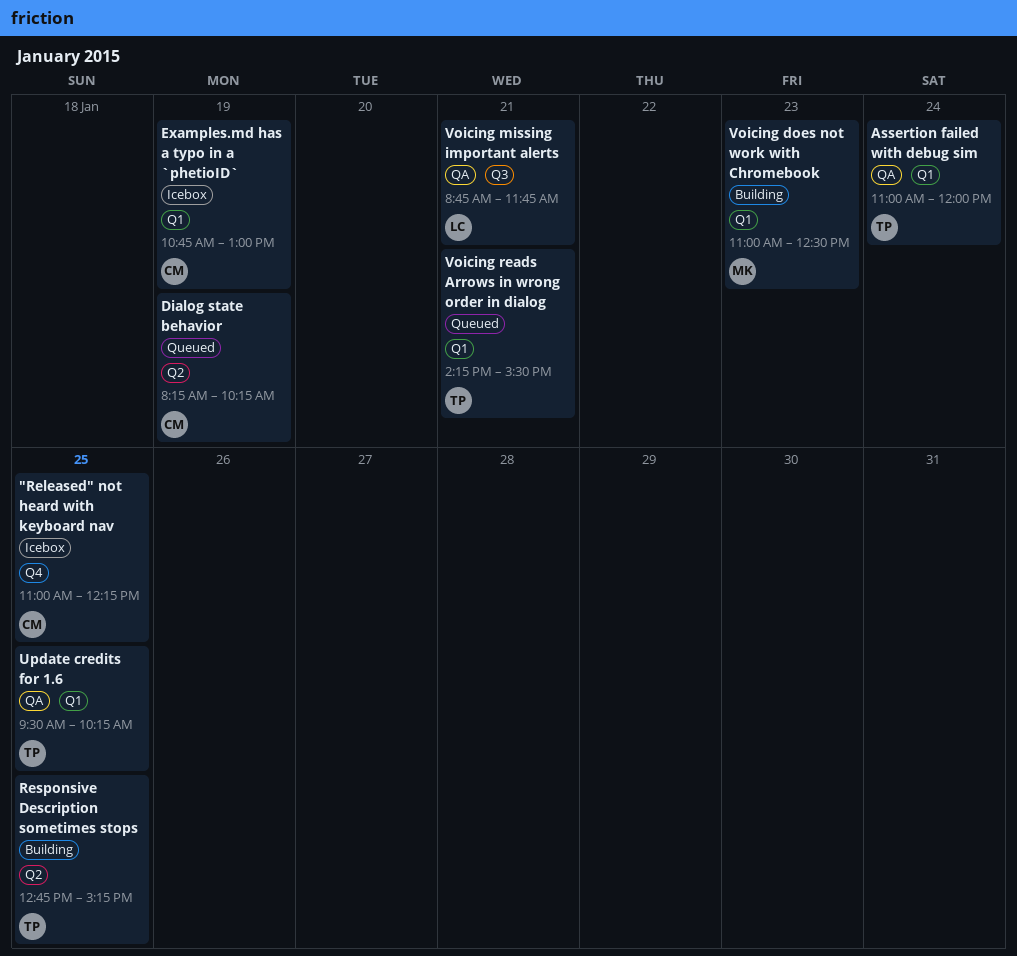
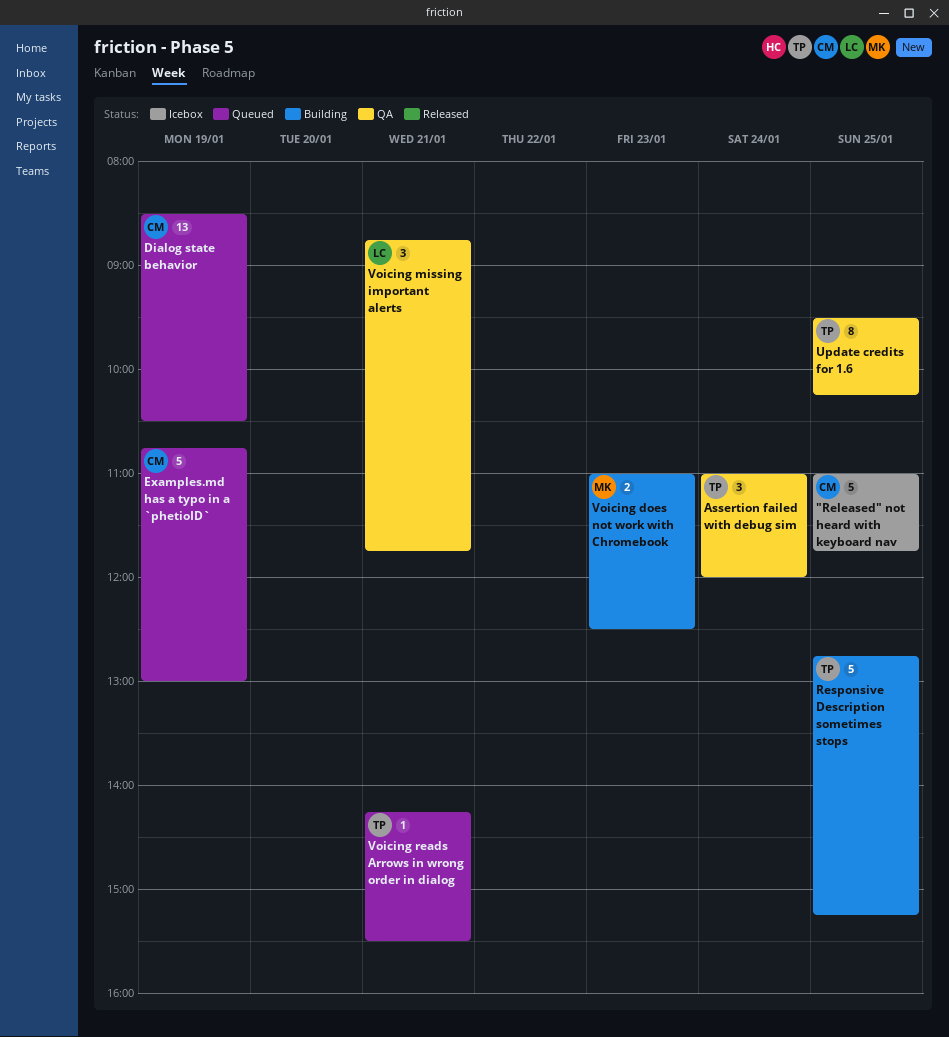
"Released" not heard with keyboard nav, ends: 12:15 -> 11:45
Dialog state behavior, begins: 08:15 -> 08:30
Dialog state behavior, ends: 10:15 -> 10:30
Examples.md has a typo in a `phetioID`, status: Icebox -> Queued

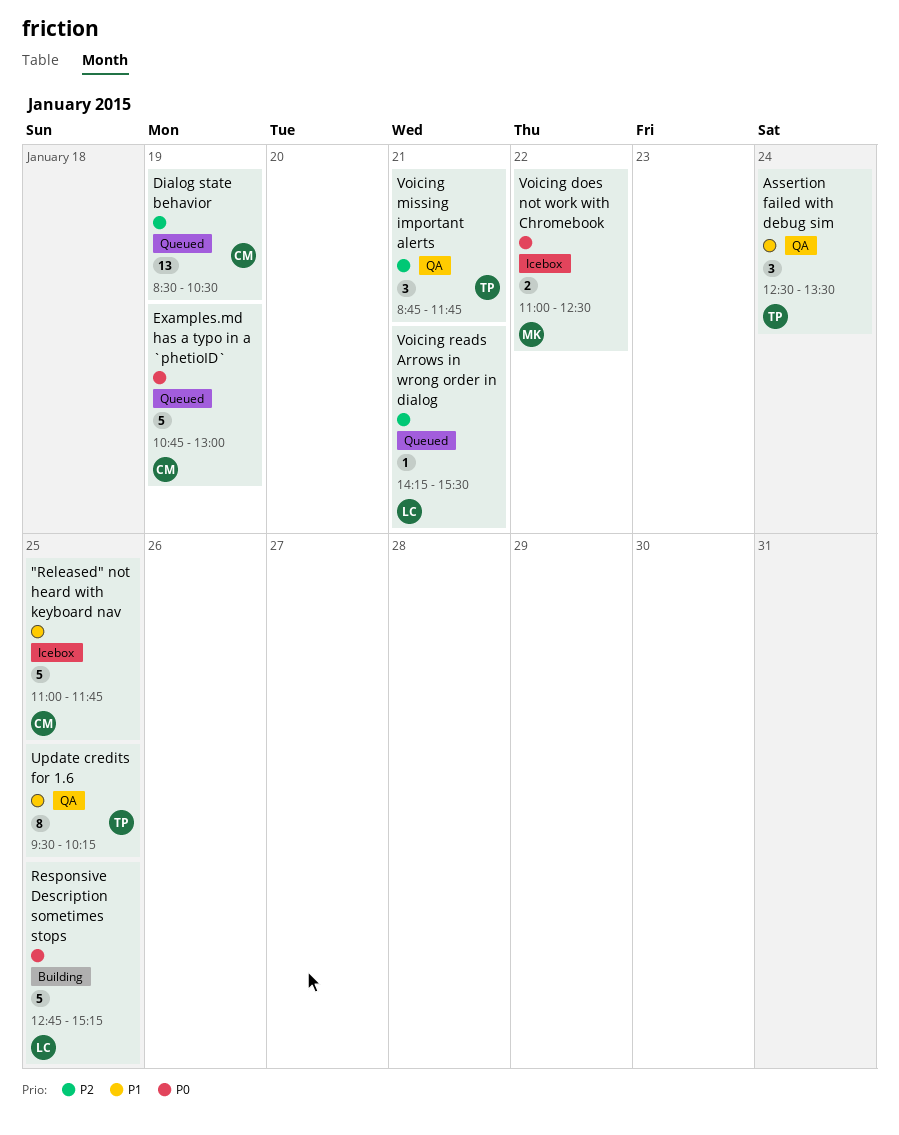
Assertion failed with debug sim, begins: 11:00 -> 12:30
Assertion failed with debug sim, ends: 12:00 -> 13:30
Responsive Description sometimes stops, owner: TP -> LC
Voicing does not work with Chromebook, status: Building -> Icebox
Voicing does not work with Chromebook, day: Jan 23 -> Jan 22
Voicing missing important alerts, owner: LC -> TP
Voicing reads Arrows in wrong order in dialog, owner: TP -> LC

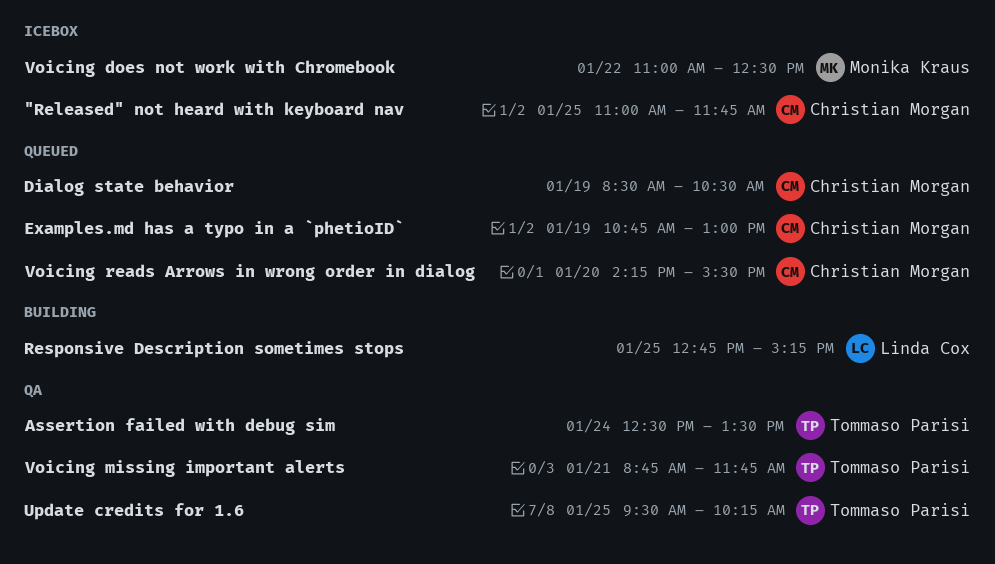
Voicing reads Arrows in wrong order in dialog, owner: Linda Cox -> Christian Morgan
Voicing reads Arrows in wrong order in dialog, day: Jan 21 -> Jan 20

